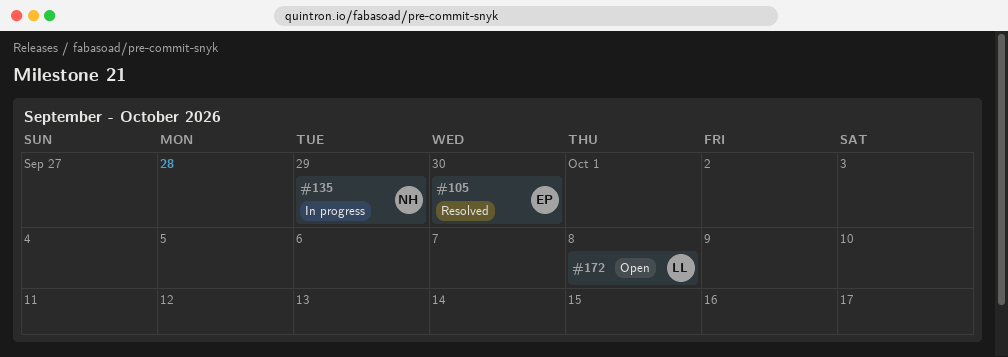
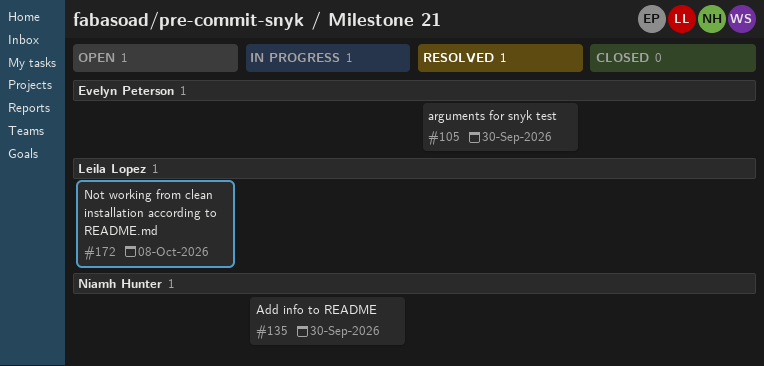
#135, due: Sep 29 -> Sep 30

